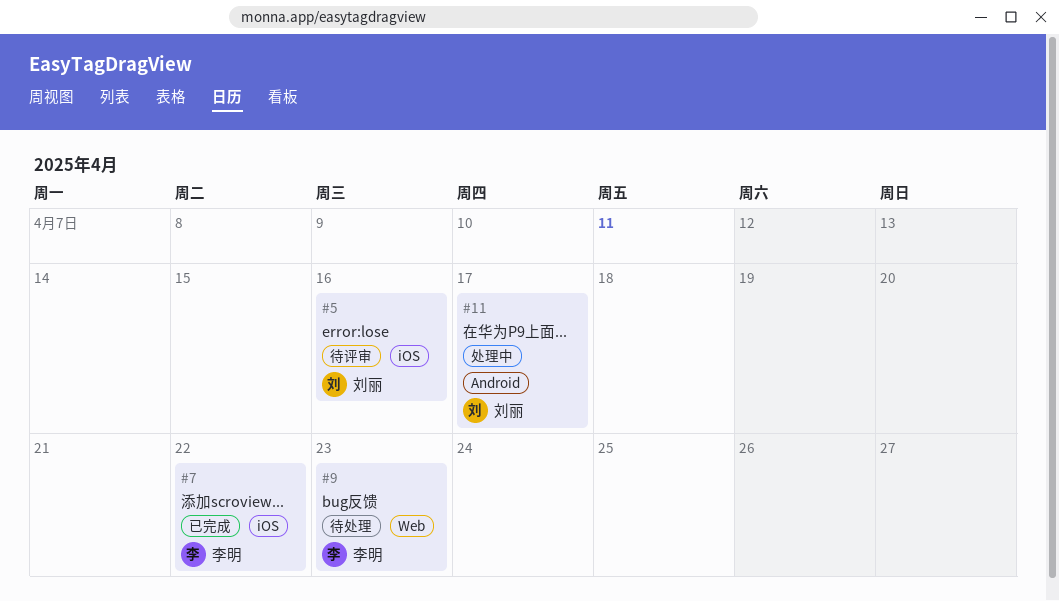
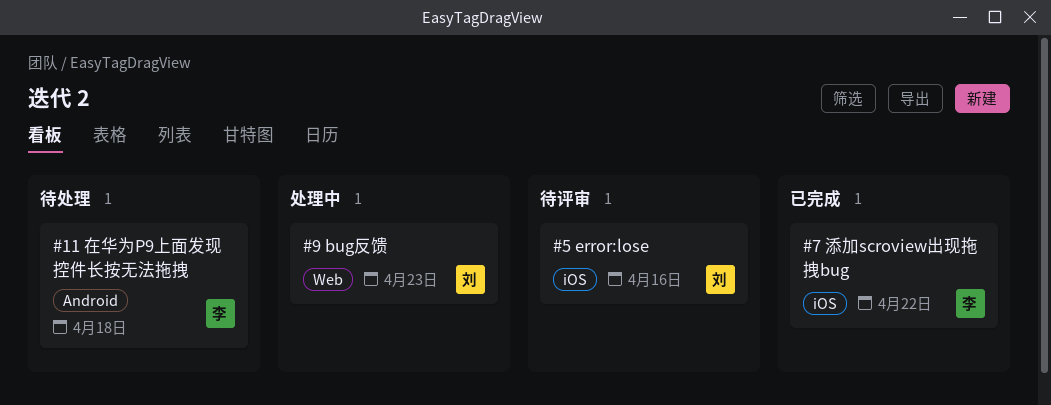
#9, status: 待处理 -> 处理中
#9, owner: 李明 -> 刘丽
#11, status: 处理中 -> 待处理
#11, owner: 刘丽 -> 李明
#11, due: Apr 17 -> Apr 18

